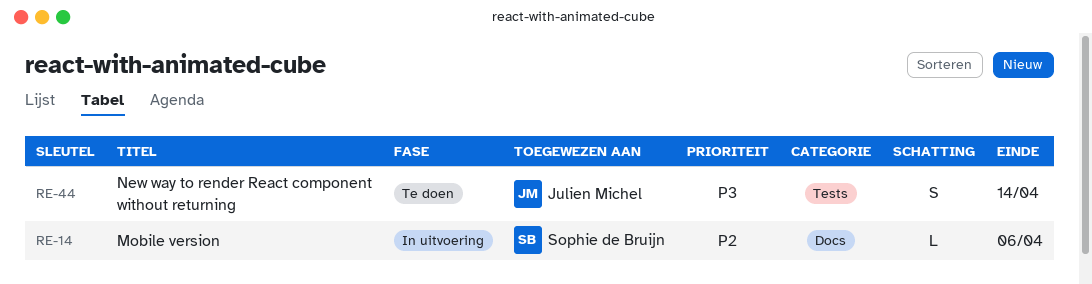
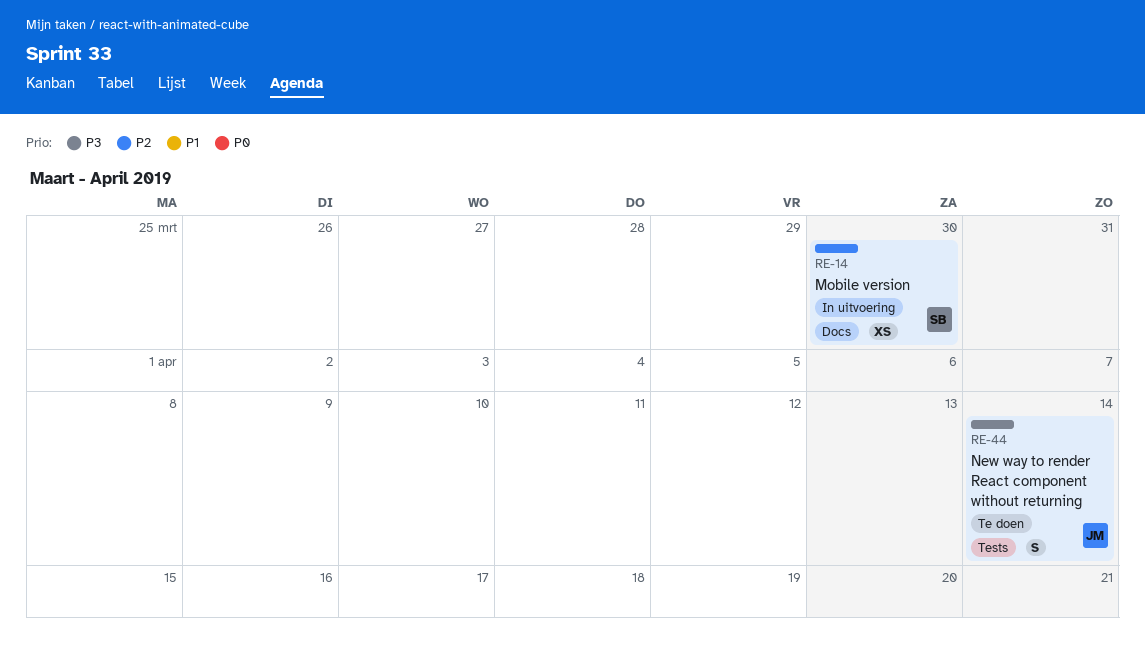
RE-14, estimate: L -> XS
RE-14, due: Apr 6 -> Mar 30

